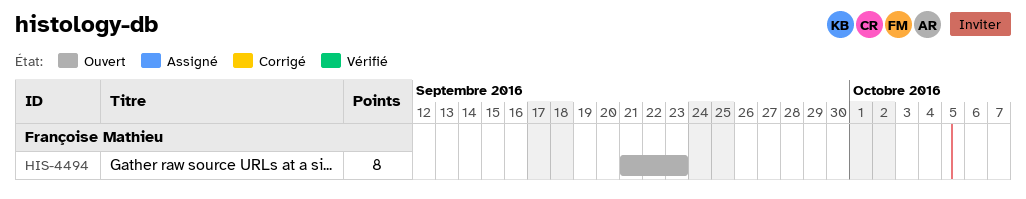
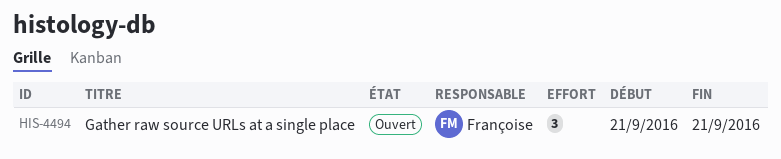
HIS-4494, estimate: 8 -> 3
HIS-4494, due: Sep 23 -> Sep 21

